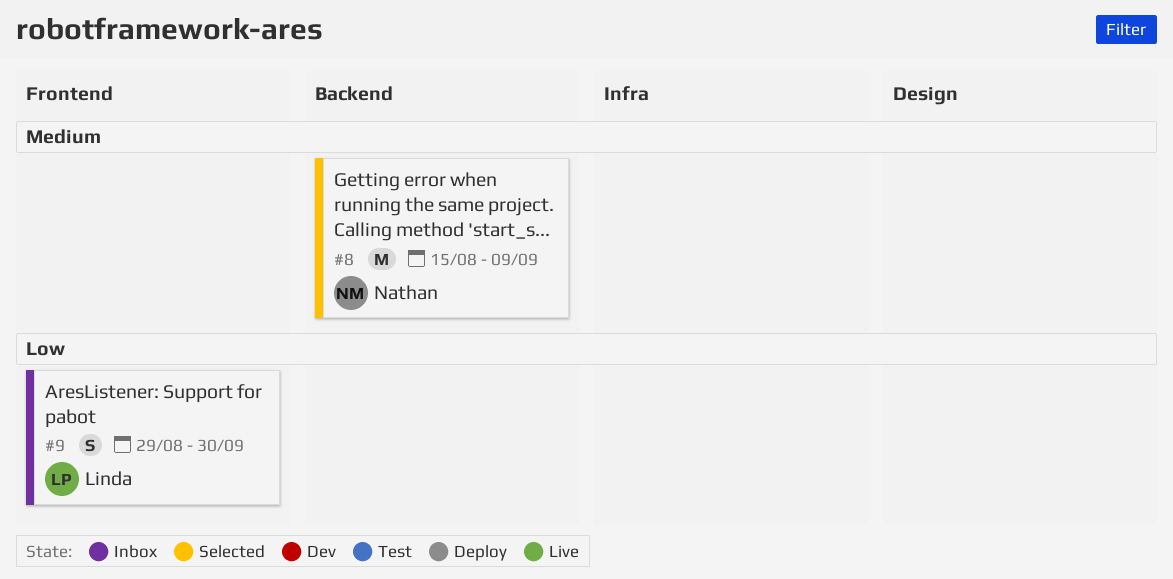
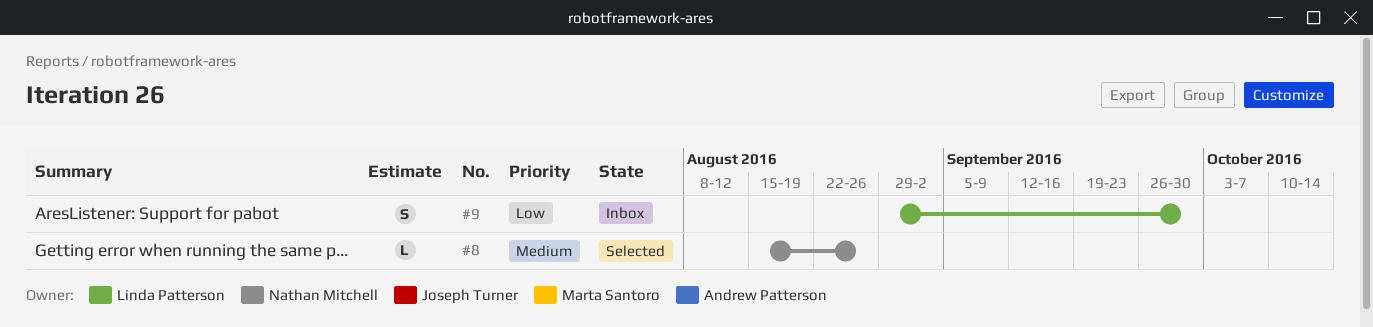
#8, estimate: M -> L
#8, due: Sep 9 -> Aug 26

